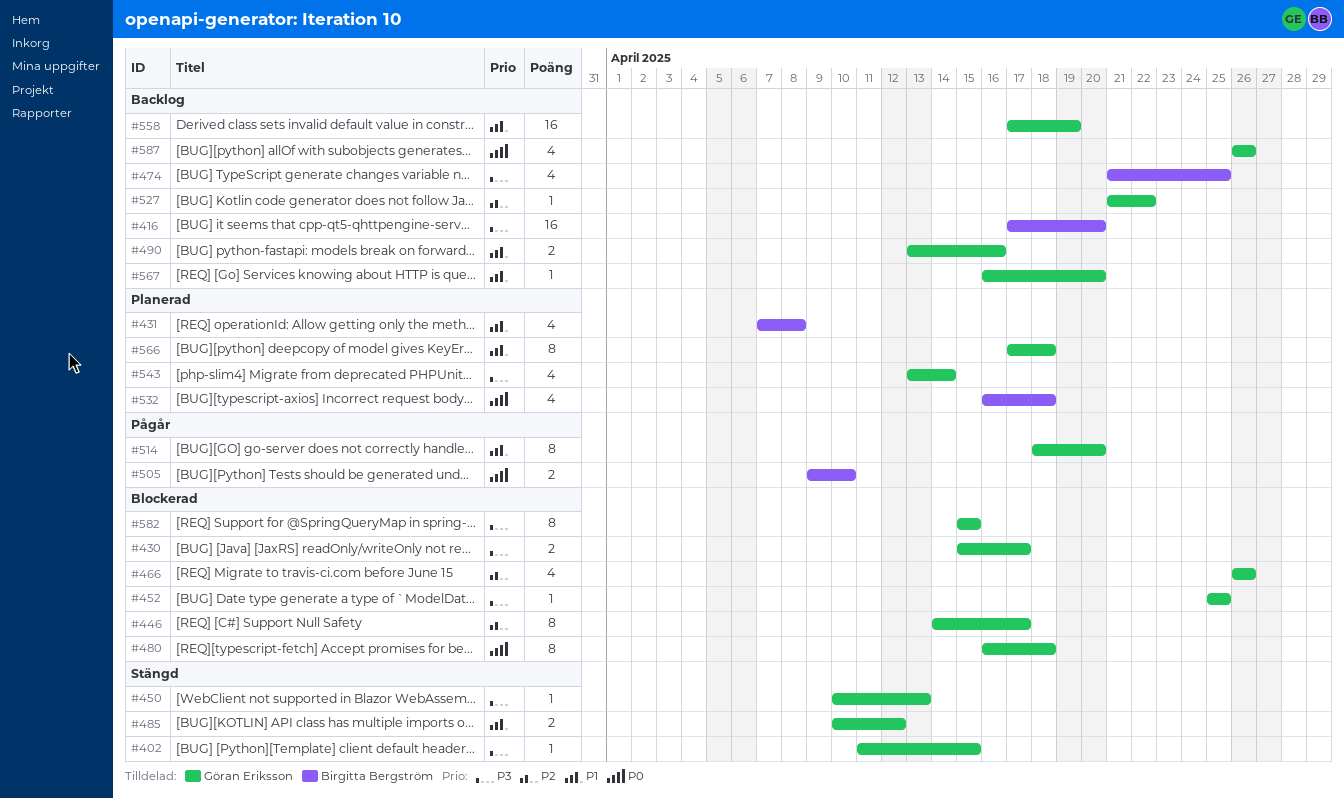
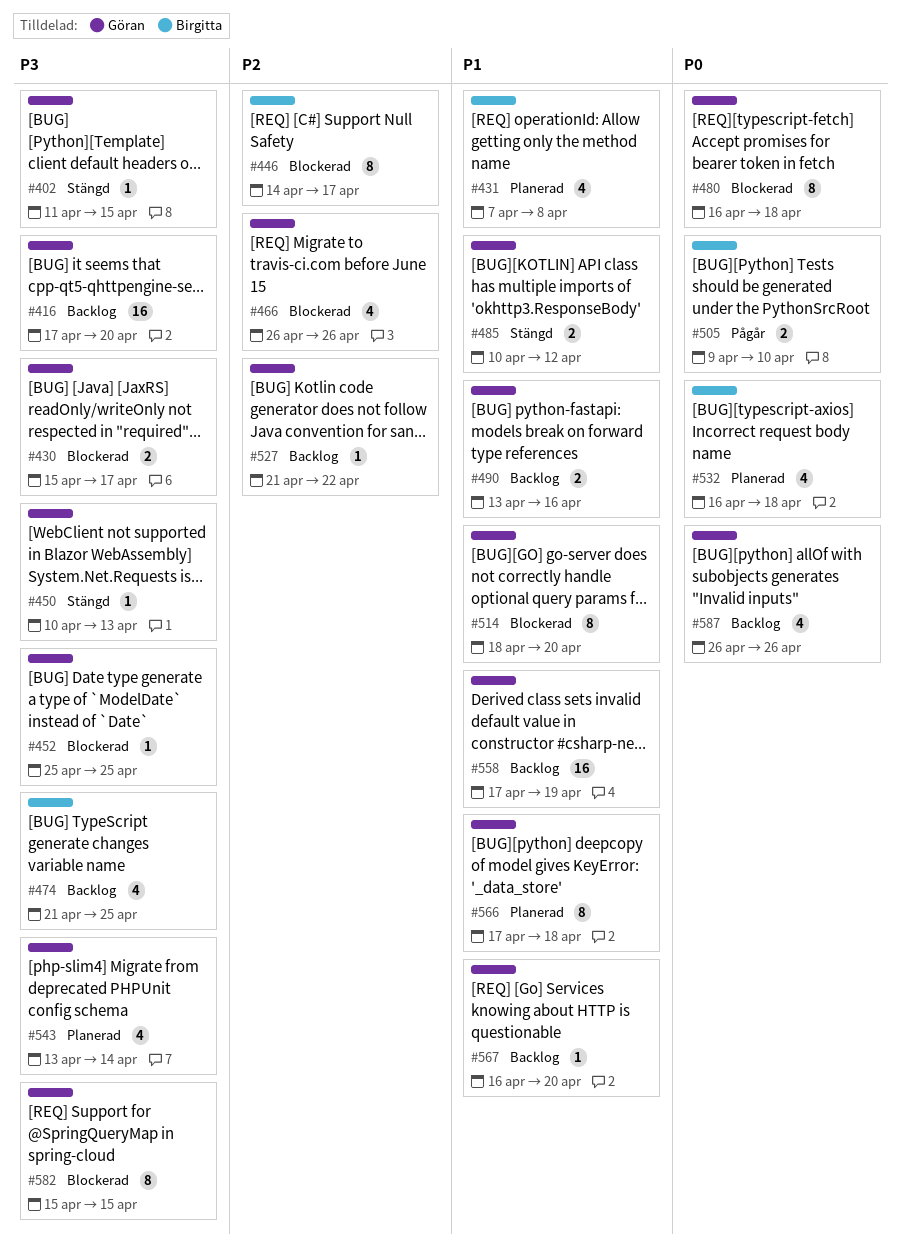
#416, owner: Birgitta Bergström -> Göran Eriksson
#446, owner: Göran Eriksson -> Birgitta Bergström
#514, status: Pågår -> Blockerad

